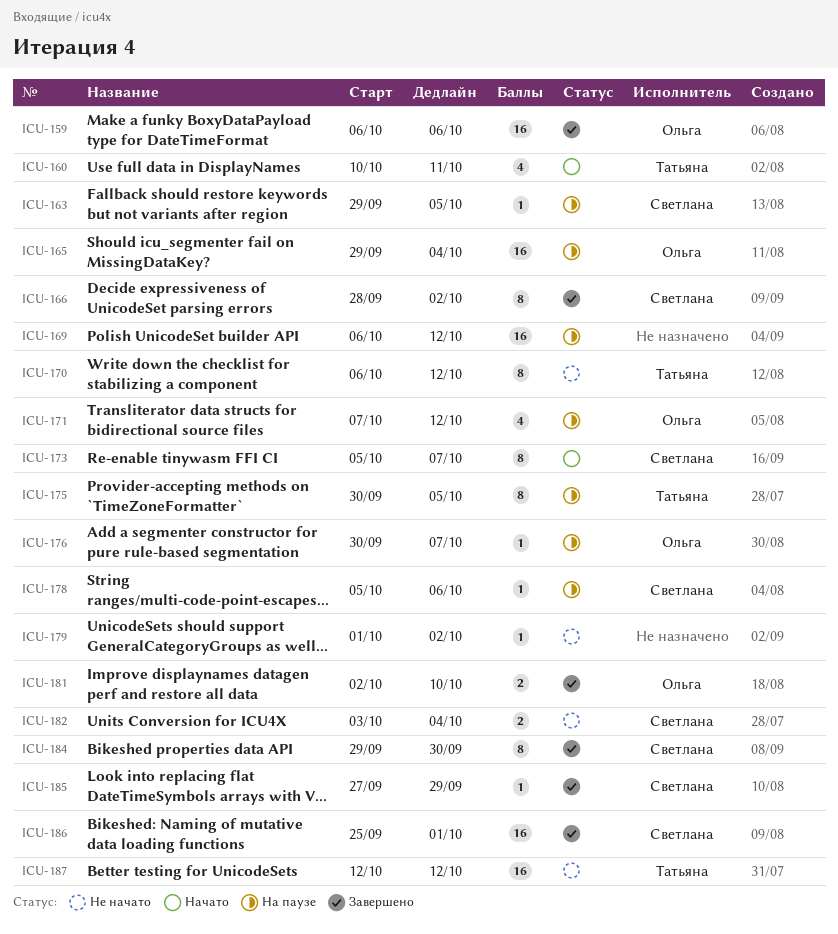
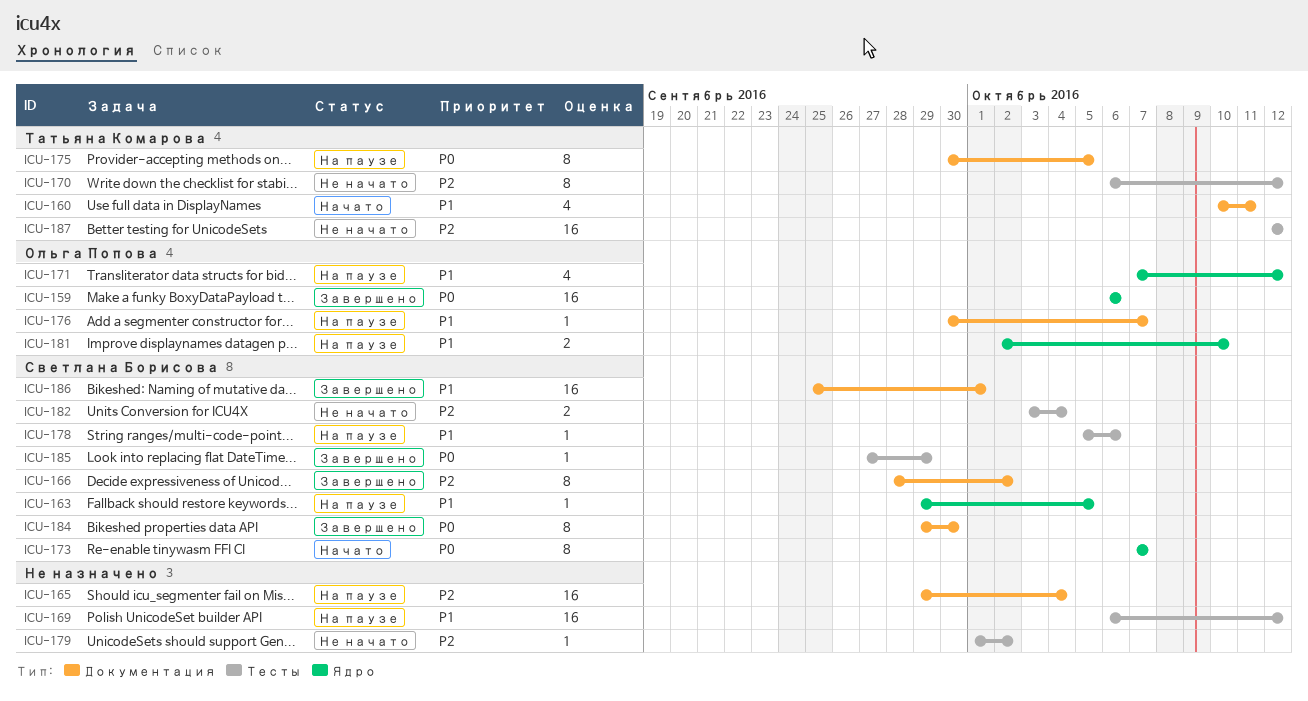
ICU-165, owner: Ольга Попова -> none
ICU-173, start: Oct 5 -> Oct 7
ICU-181, status: Завершено -> На паузе

